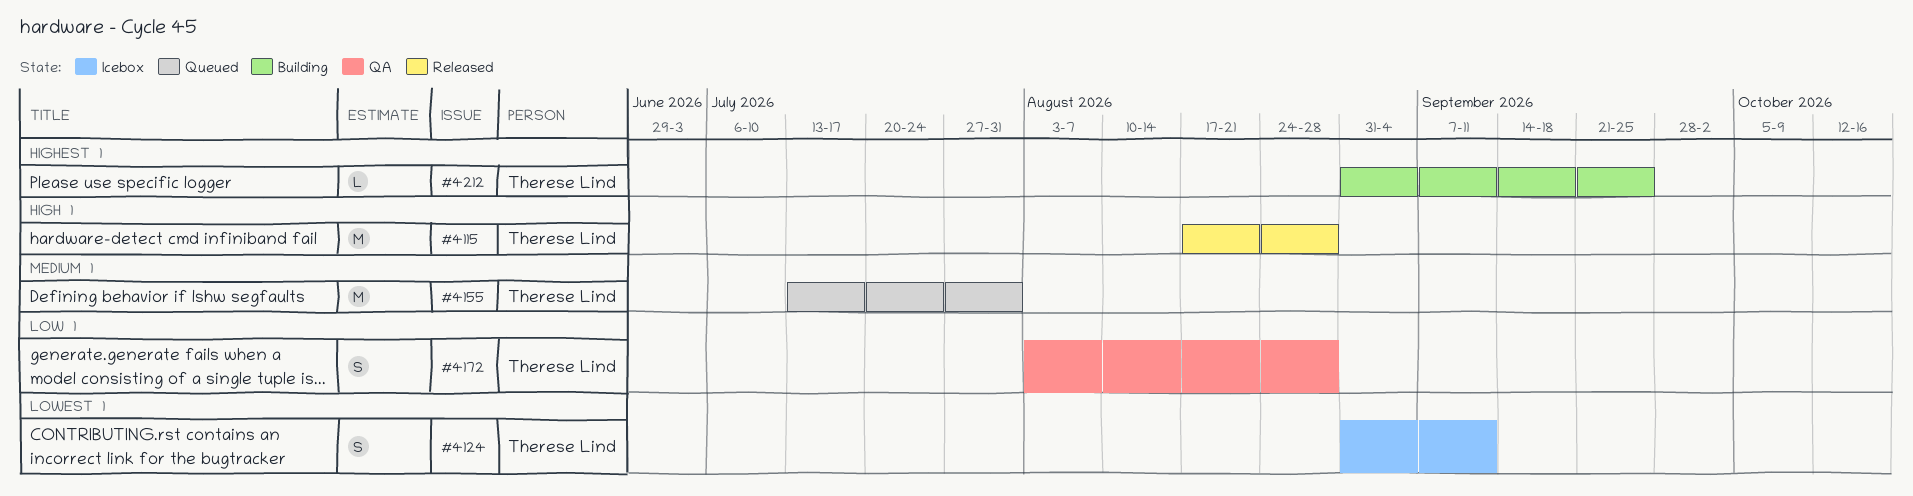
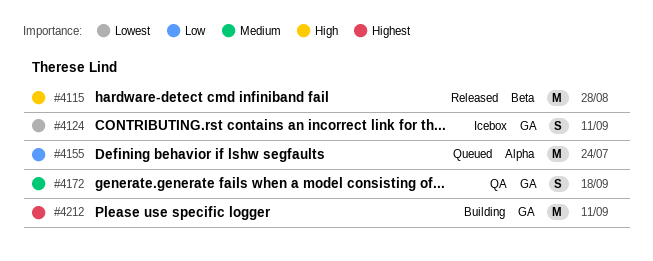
#4155, priority: Medium -> Low
#4155, due: Jul 31 -> Jul 24
#4172, priority: Low -> Medium
#4172, due: Aug 28 -> Sep 18
#4212, estimate: L -> M
#4212, due: Sep 25 -> Sep 11

